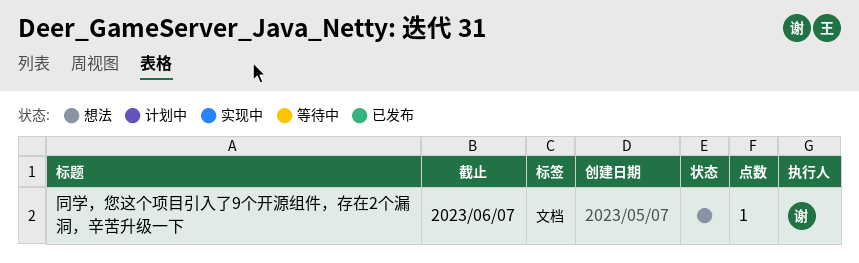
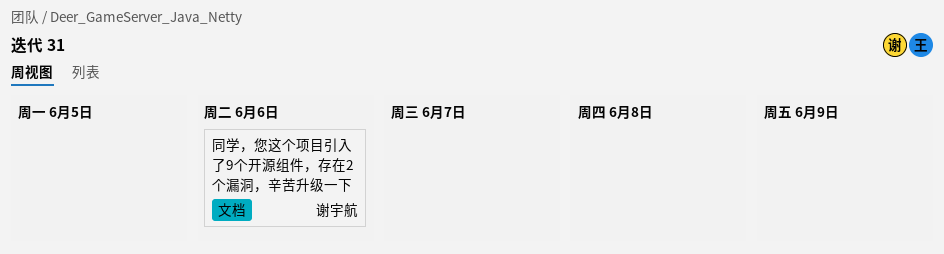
同学，您这个项目引入了9个开源组件，存在2个漏洞，辛苦升级一下, due: Jun 7 -> Jun 6

